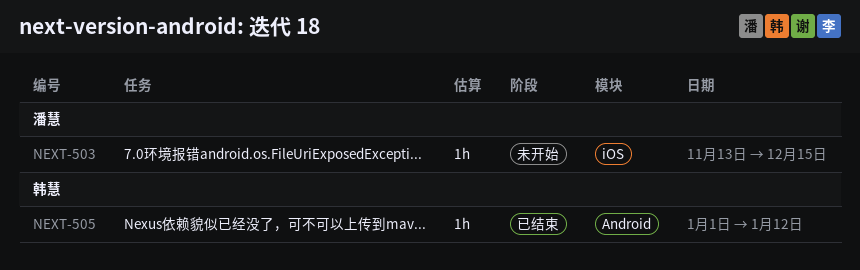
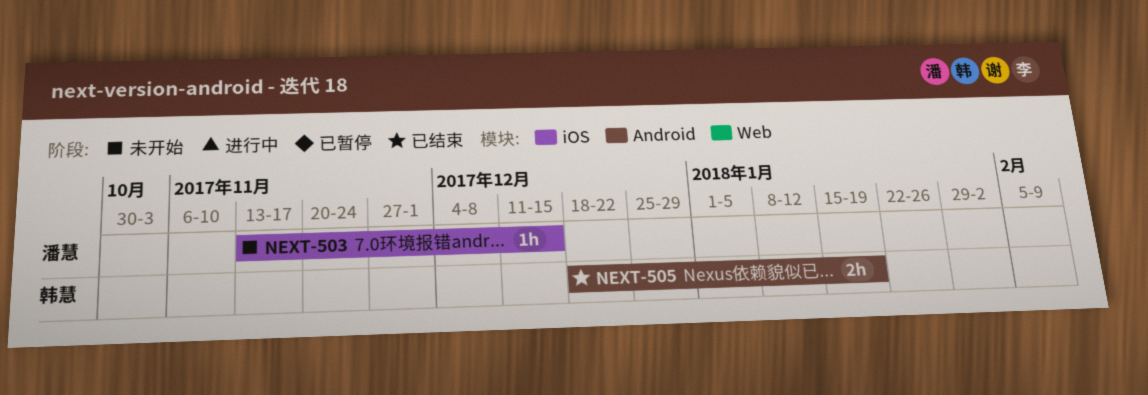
NEXT-505, estimate: 1h -> 2h
NEXT-505, start: Jan 1 -> Dec 18
NEXT-505, due: Jan 12 -> Jan 19

